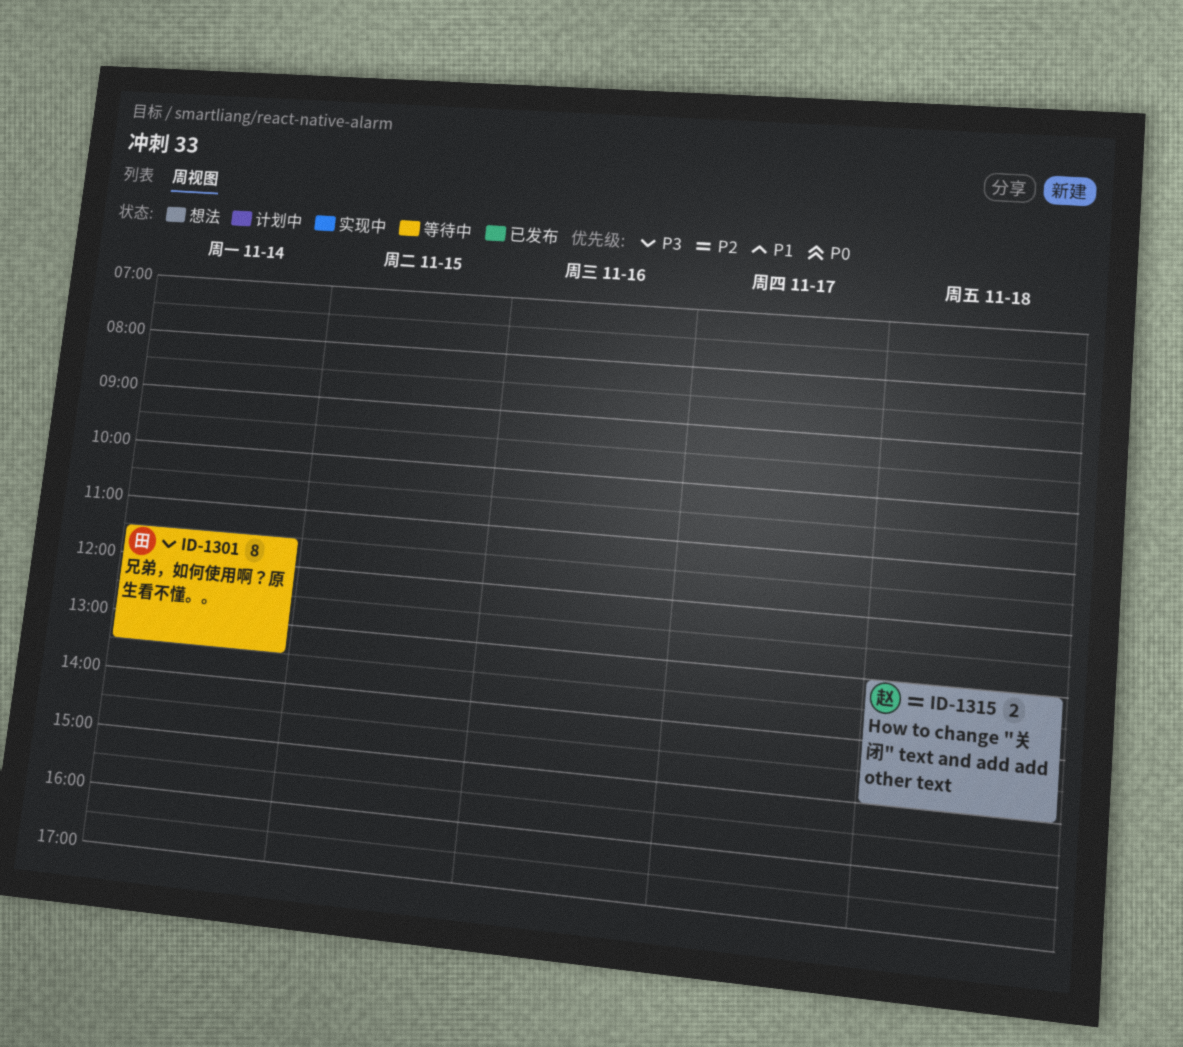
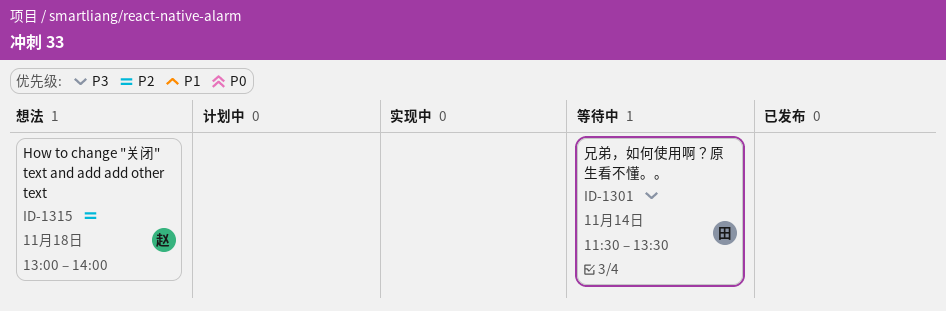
ID-1315, ends: 15:00 -> 14:00

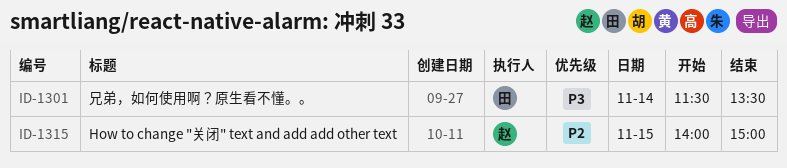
ID-1315, day: Nov 18 -> Nov 15
ID-1315, begins: 13:00 -> 14:00
ID-1315, ends: 14:00 -> 15:00

